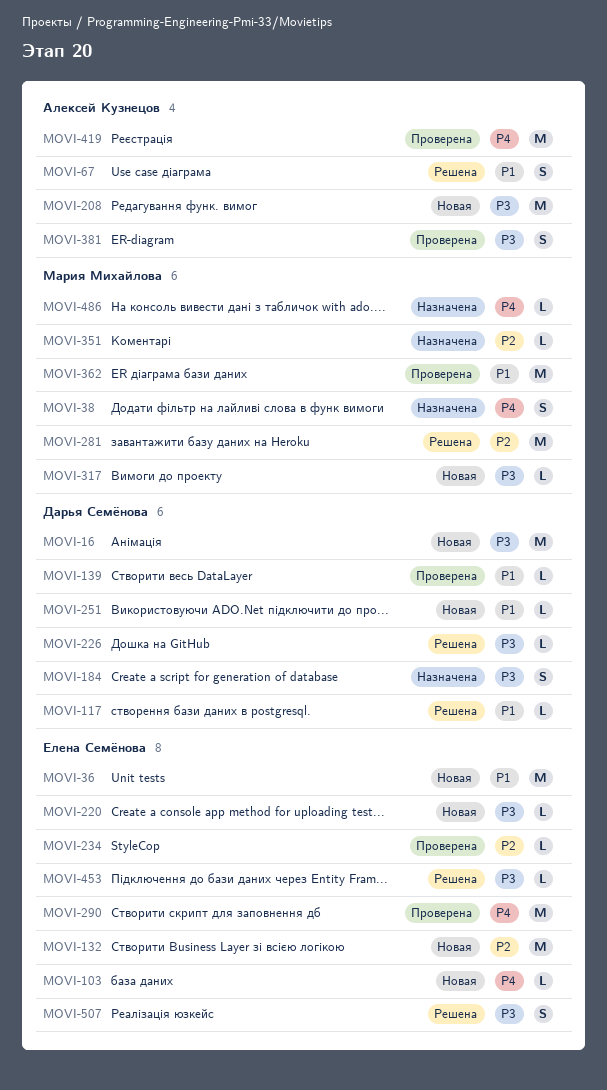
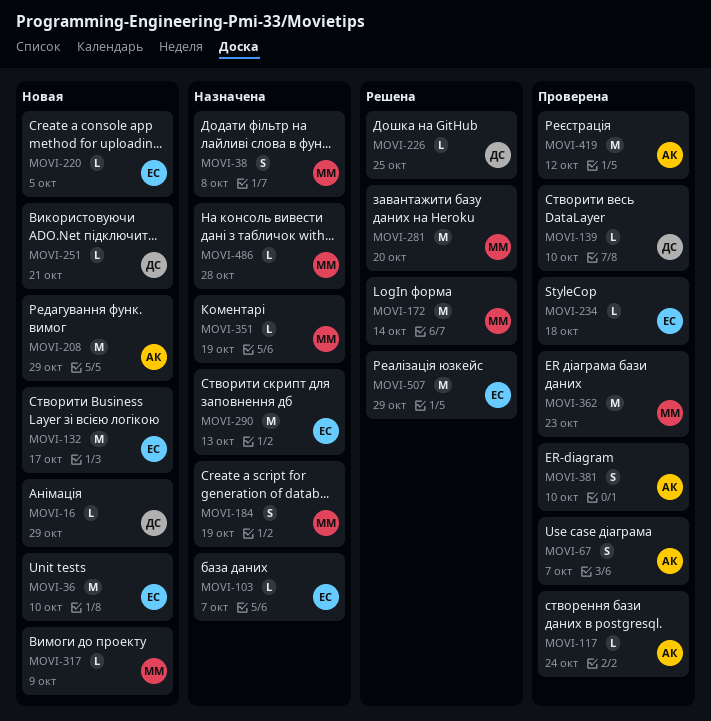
MOVI-16, estimate: M -> L
MOVI-67, status: Решена -> Проверена
MOVI-103, status: Новая -> Назначена
MOVI-117, status: Решена -> Проверена
MOVI-117, owner: Дарья Семёнова -> Алексей Кузнецов
MOVI-172: none -> present
MOVI-184, owner: Дарья Семёнова -> Мария Михайлова
MOVI-290, status: Проверена -> Назначена
MOVI-453: present -> none
MOVI-507, estimate: S -> M

